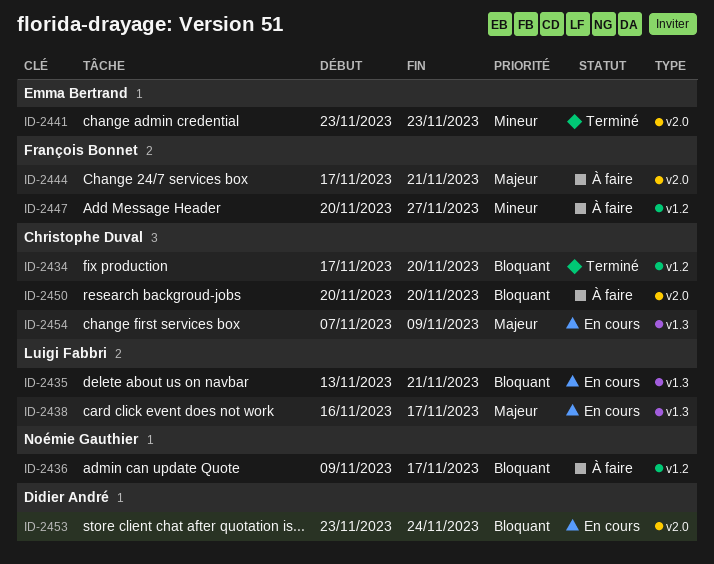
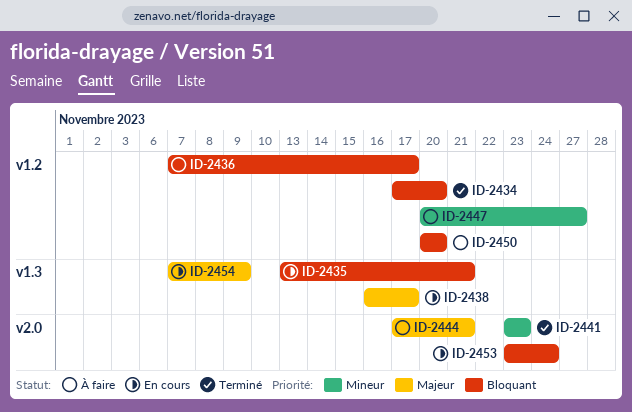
ID-2436, start: Nov 9 -> Nov 7
ID-2450, label: v2.0 -> v1.2

